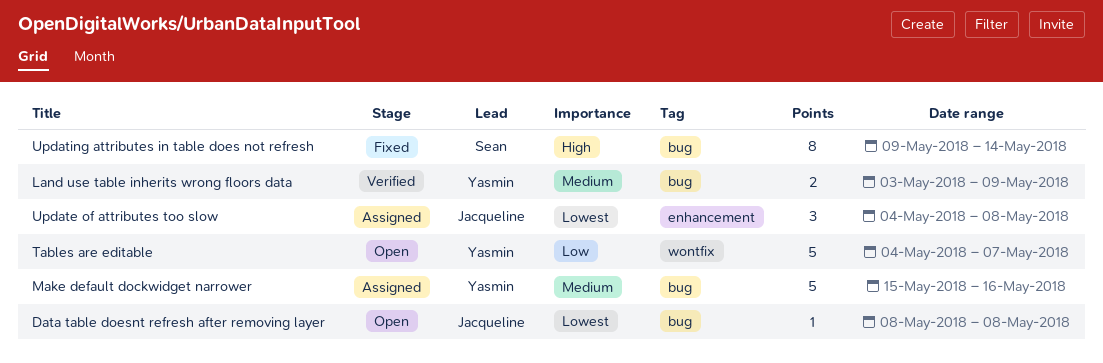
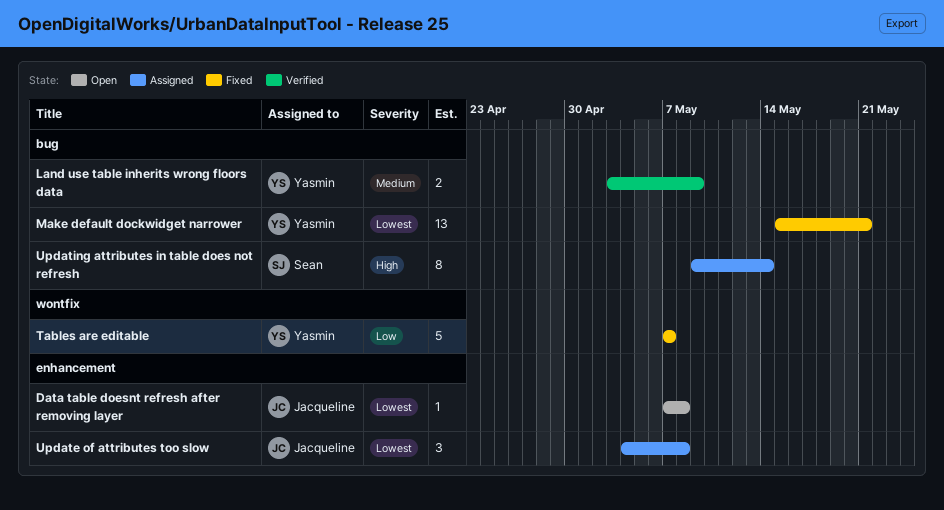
Data table doesnt refresh after removing layer, label: bug -> enhancement
Data table doesnt refresh after removing layer, start: May 8 -> May 7
Make default dockwidget narrower, status: Assigned -> Fixed
Make default dockwidget narrower, priority: Medium -> Lowest
Make default dockwidget narrower, estimate: 5 -> 13
Make default dockwidget narrower, due: May 16 -> May 21
Tables are editable, status: Open -> Fixed
Tables are editable, start: May 4 -> May 7
Updating attributes in table does not refresh, status: Fixed -> Assigned

